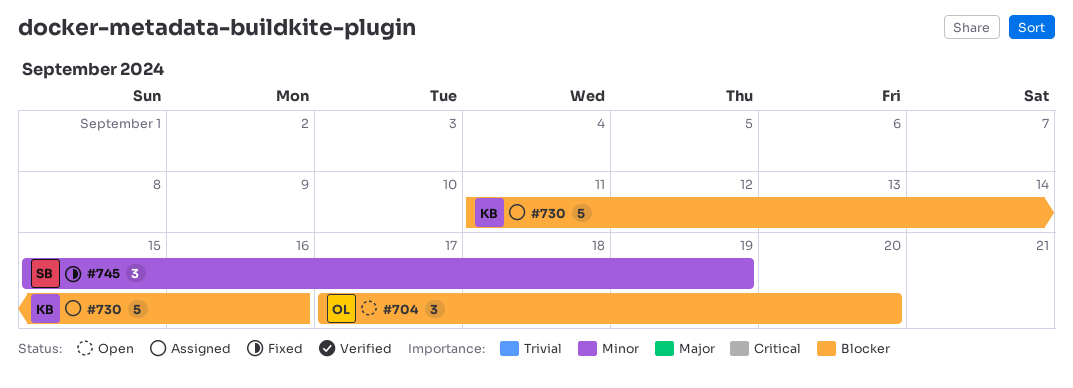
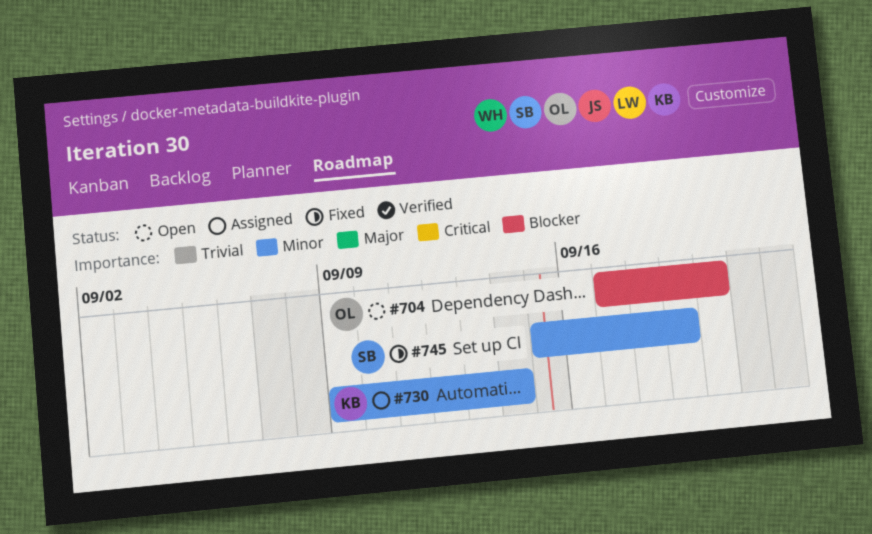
#730, priority: Blocker -> Minor
#730, start: Sep 11 -> Sep 9
#730, due: Sep 16 -> Sep 14

